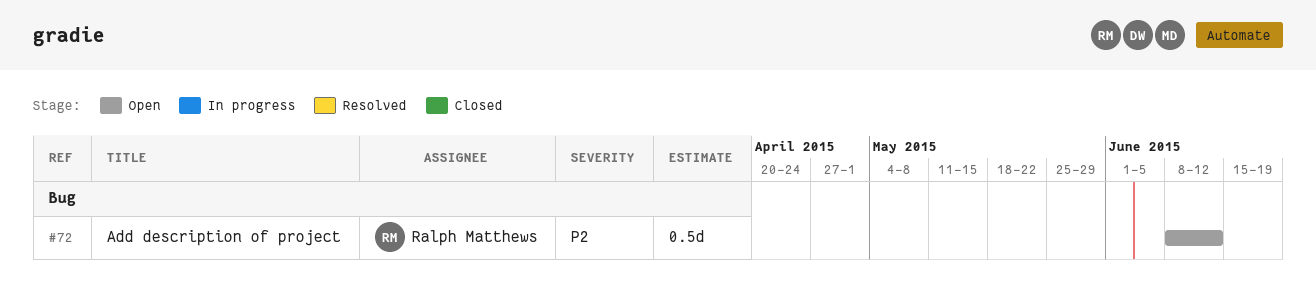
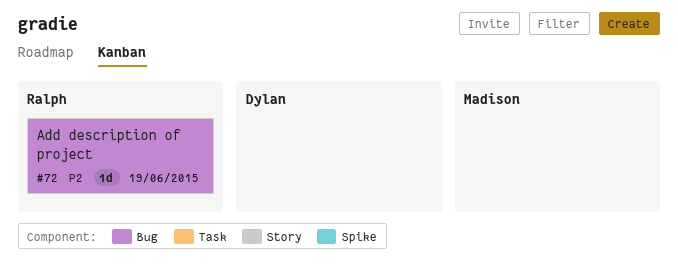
#72, estimate: 0.5d -> 1d
#72, due: Jun 12 -> Jun 19

